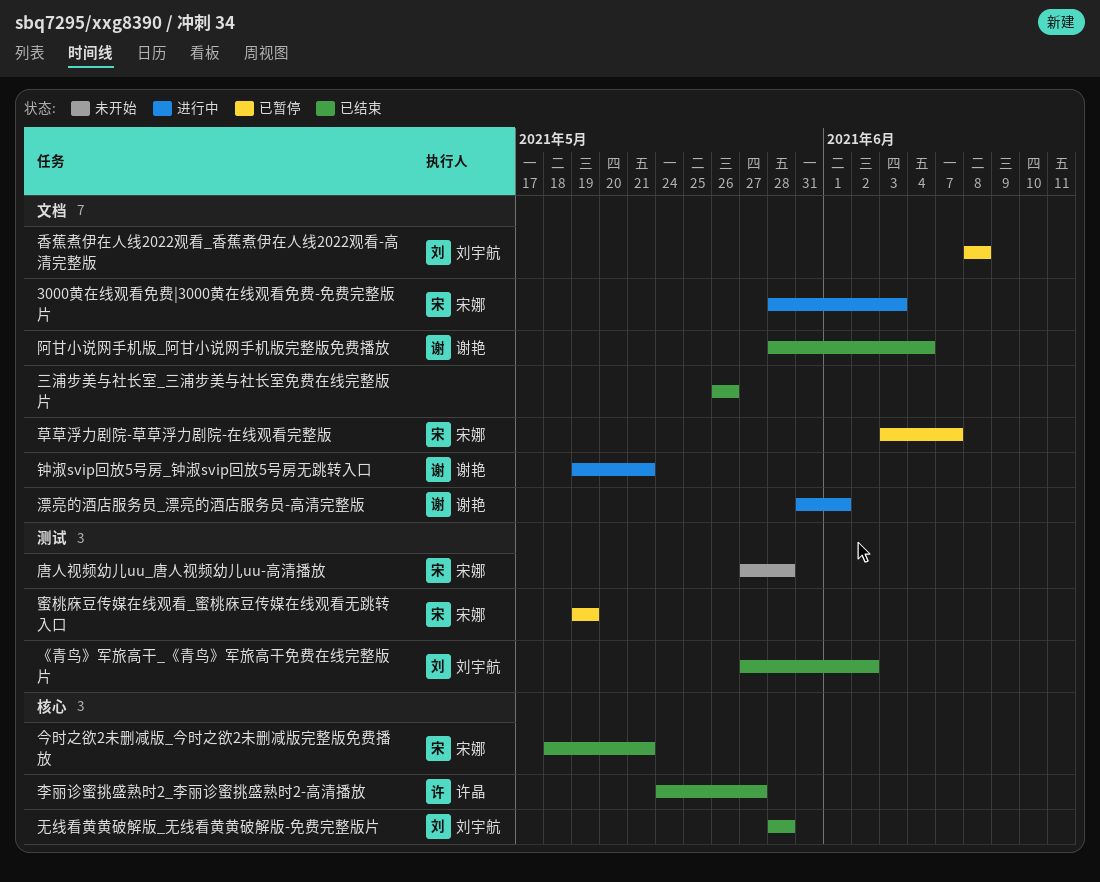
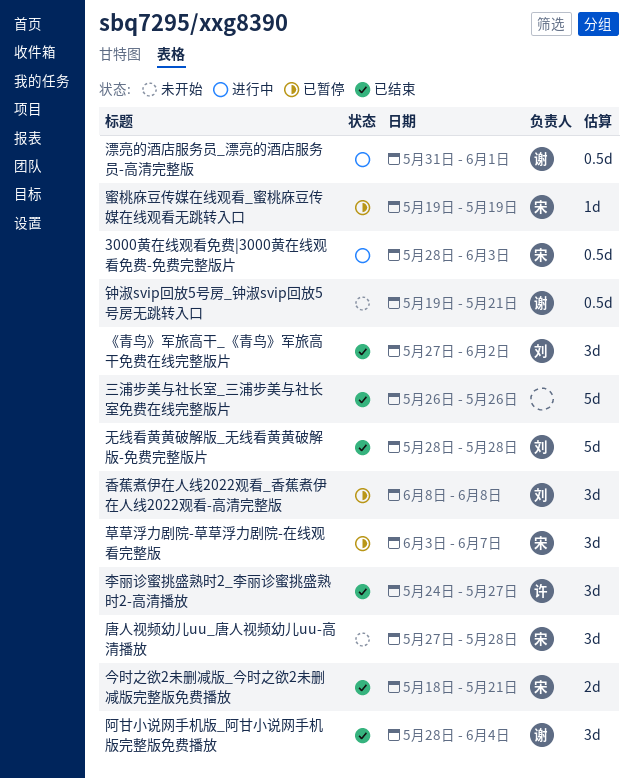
钟淑svip回放5号房_钟淑svip回放5号房无跳转入口, status: 进行中 -> 未开始

